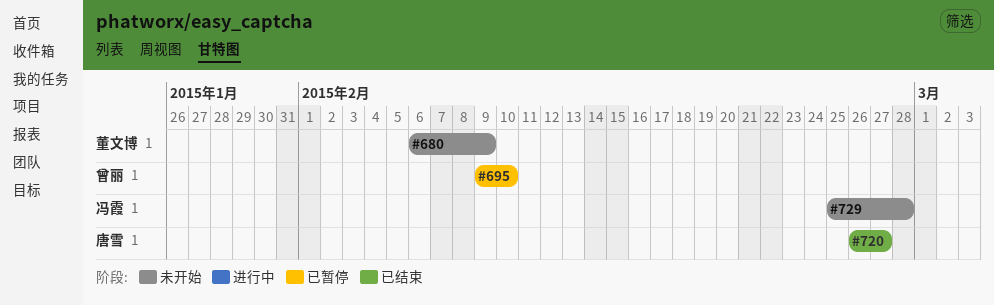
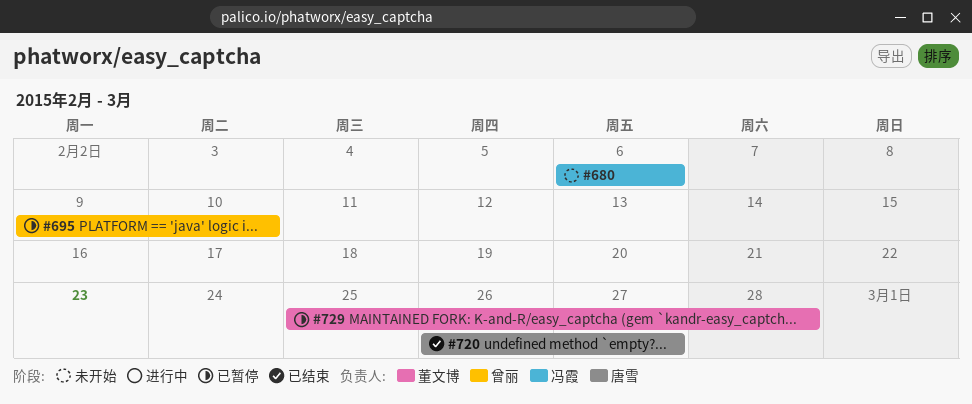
#680, owner: 董文博 -> 冯霞
#680, due: Feb 9 -> Feb 6
#729, status: 未开始 -> 已暂停
#729, owner: 冯霞 -> 董文博

